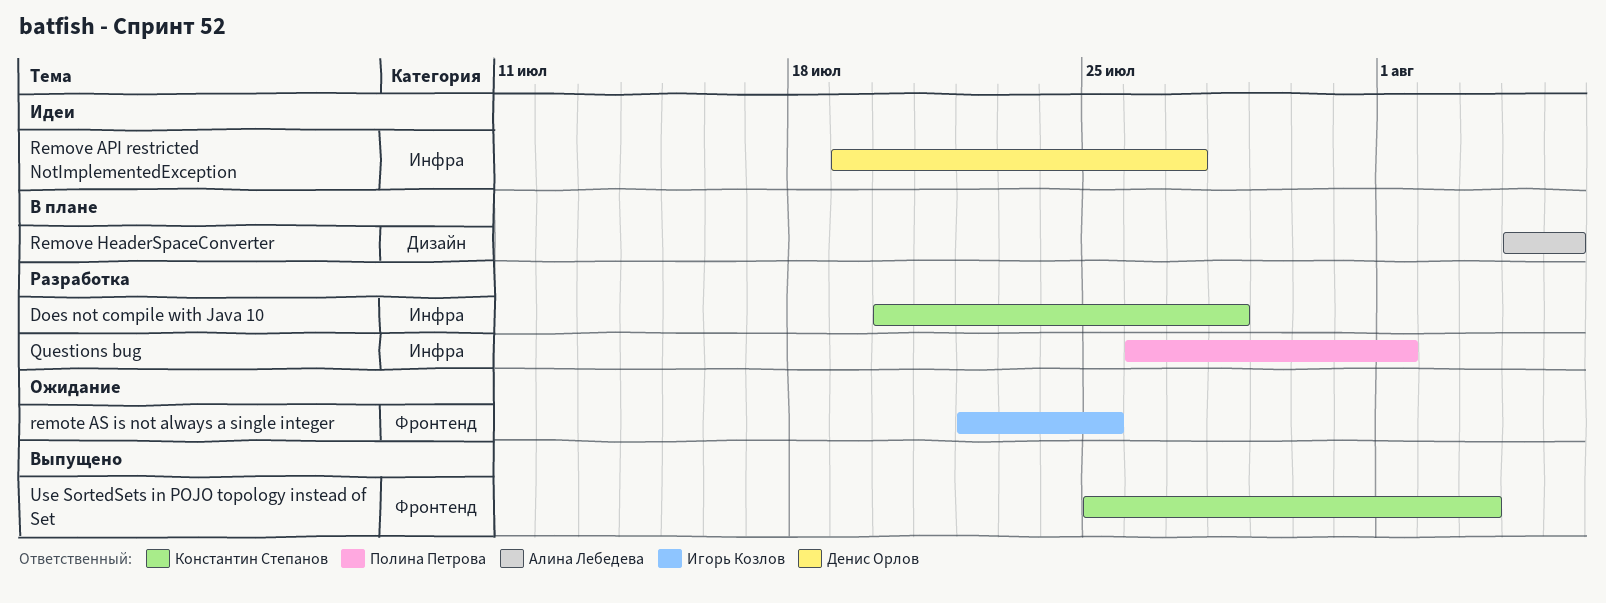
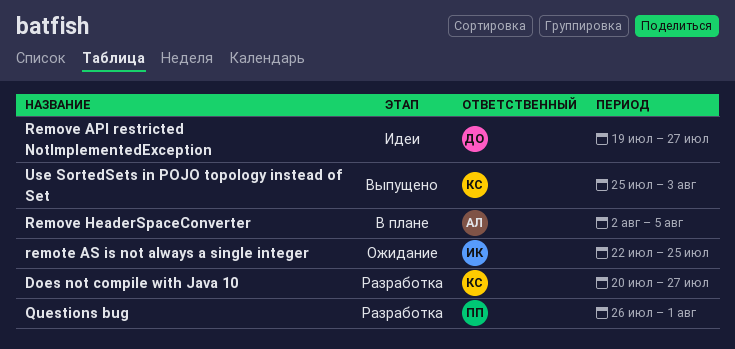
Does not compile with Java 10, due: Jul 28 -> Jul 27
Remove HeaderSpaceConverter, start: Aug 4 -> Aug 2

